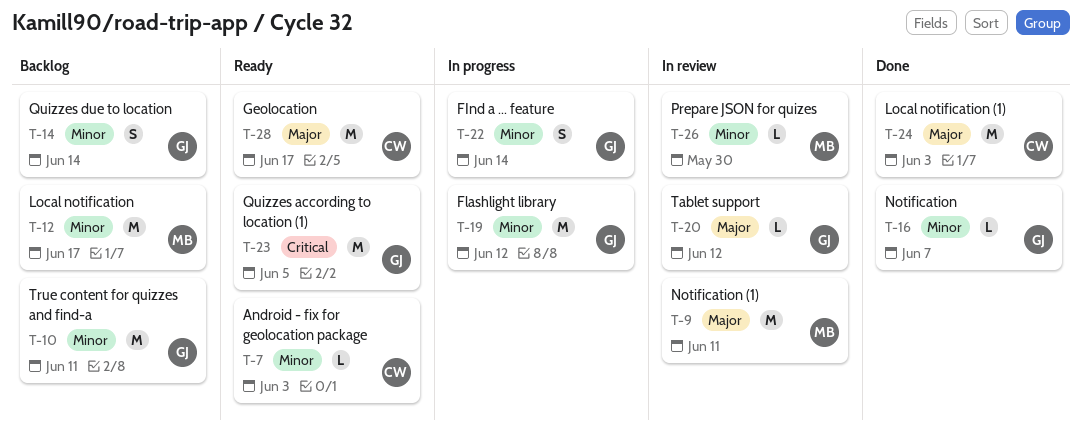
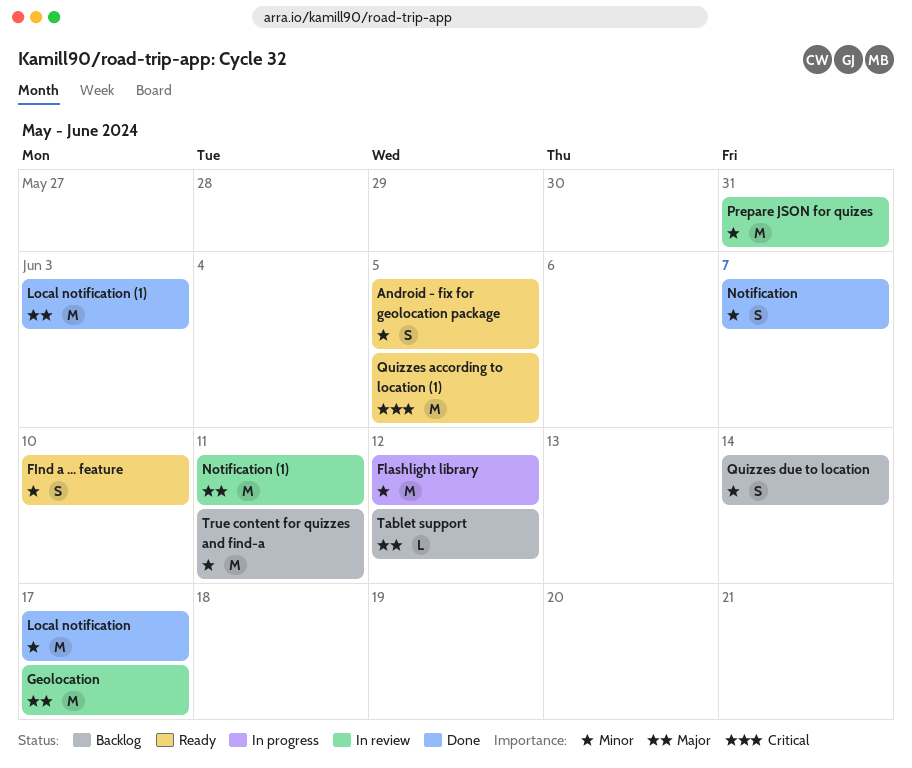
Android - fix for geolocation package, estimate: L -> S
Android - fix for geolocation package, due: Jun 3 -> Jun 5
FInd a ... feature, status: In progress -> Ready
FInd a ... feature, due: Jun 14 -> Jun 10
Geolocation, status: Ready -> In review
Local notification, status: Backlog -> Done
Notification, estimate: L -> S
Prepare JSON for quizes, estimate: L -> M
Prepare JSON for quizes, due: May 30 -> May 31
Tablet support, status: In review -> Backlog

